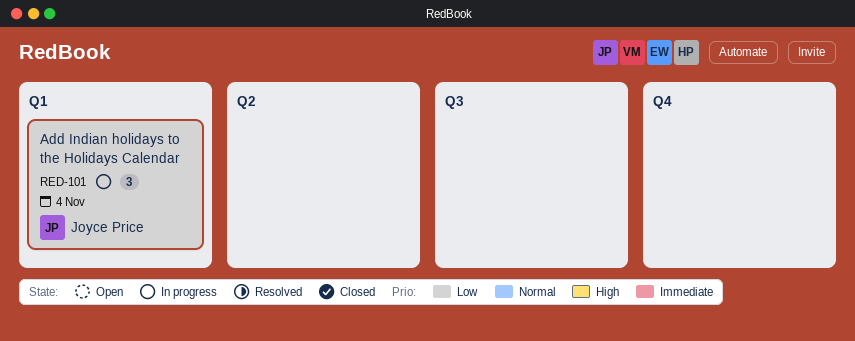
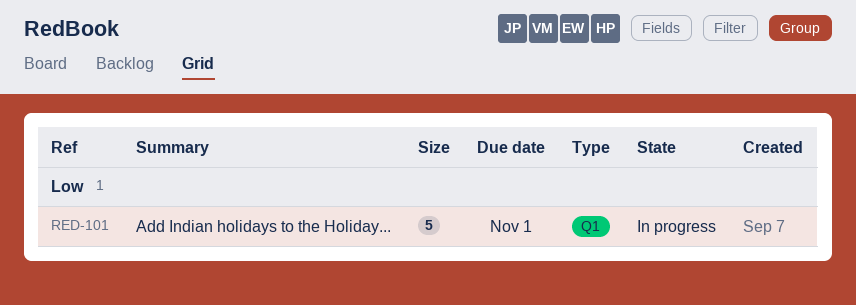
RED-101, estimate: 3 -> 5
RED-101, due: Nov 4 -> Nov 1

